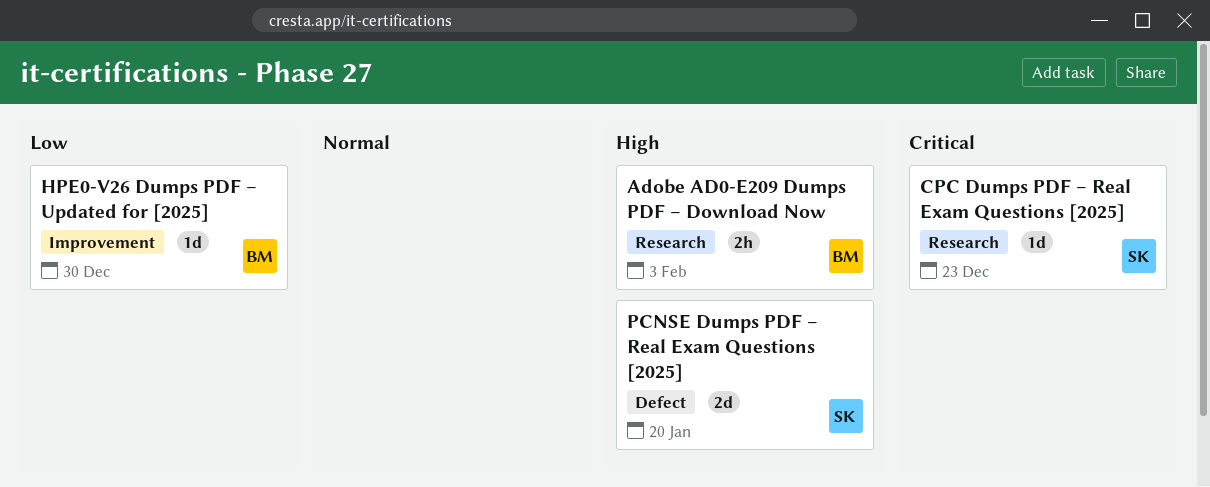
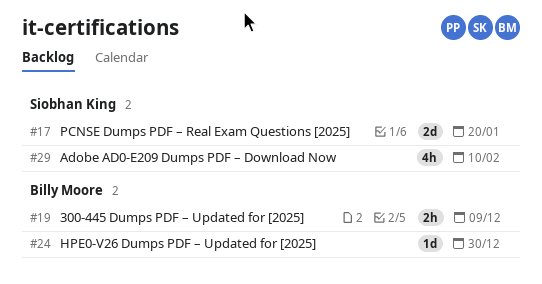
300-445 Dumps PDF – Updated for [2025]: none -> present
Adobe AD0-E209 Dumps PDF – Download Now, owner: Billy Moore -> Siobhan King
Adobe AD0-E209 Dumps PDF – Download Now, estimate: 2h -> 4h
Adobe AD0-E209 Dumps PDF – Download Now, due: Feb 3 -> Feb 10
CPC Dumps PDF – Real Exam Questions [2025]: present -> none

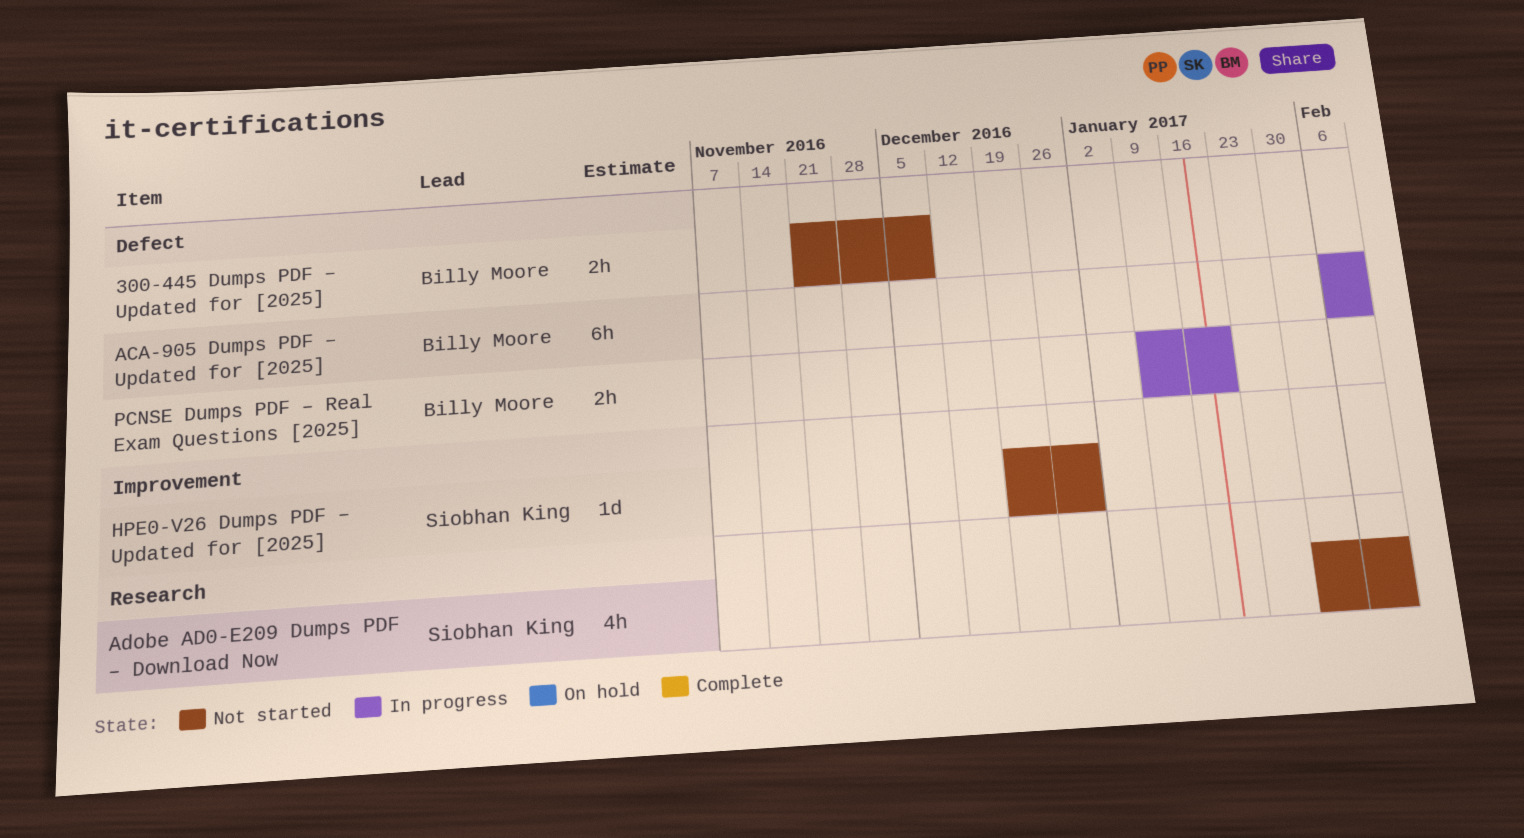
ACA-905 Dumps PDF – Updated for [2025]: none -> present
HPE0-V26 Dumps PDF – Updated for [2025], owner: Billy Moore -> Siobhan King
PCNSE Dumps PDF – Real Exam Questions [2025], owner: Siobhan King -> Billy Moore
PCNSE Dumps PDF – Real Exam Questions [2025], estimate: 2d -> 2h

